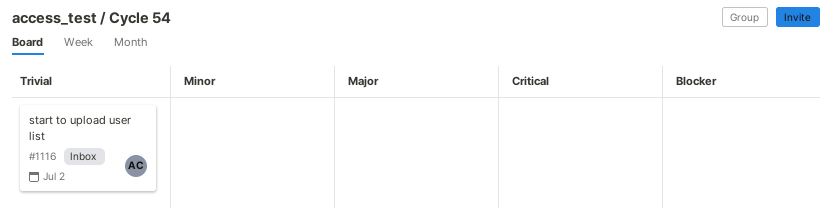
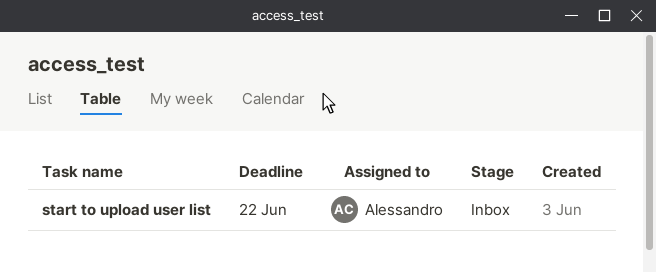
start to upload user list, due: Jul 2 -> Jun 22

